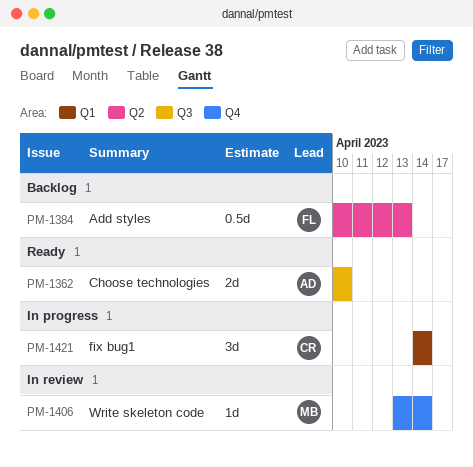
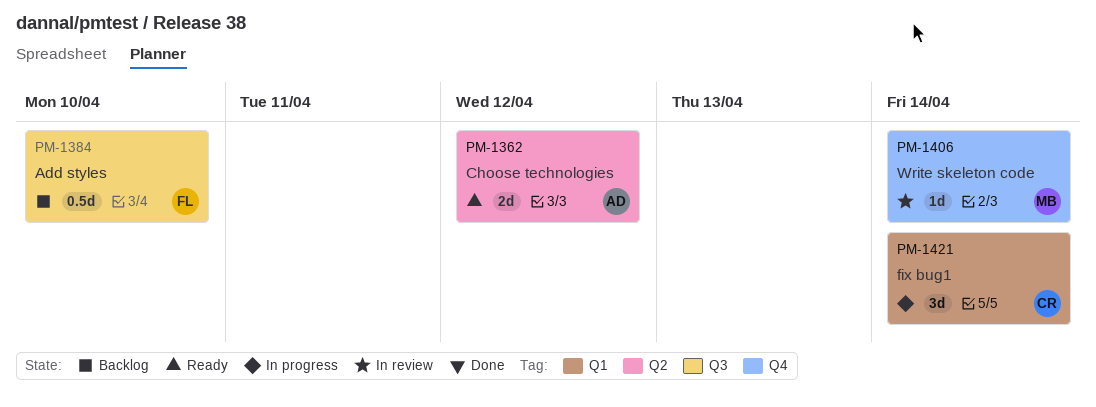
PM-1362, label: Q3 -> Q2
PM-1362, due: Apr 10 -> Apr 12
PM-1384, label: Q2 -> Q3
PM-1384, due: Apr 13 -> Apr 10

